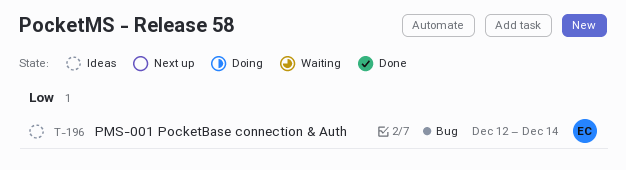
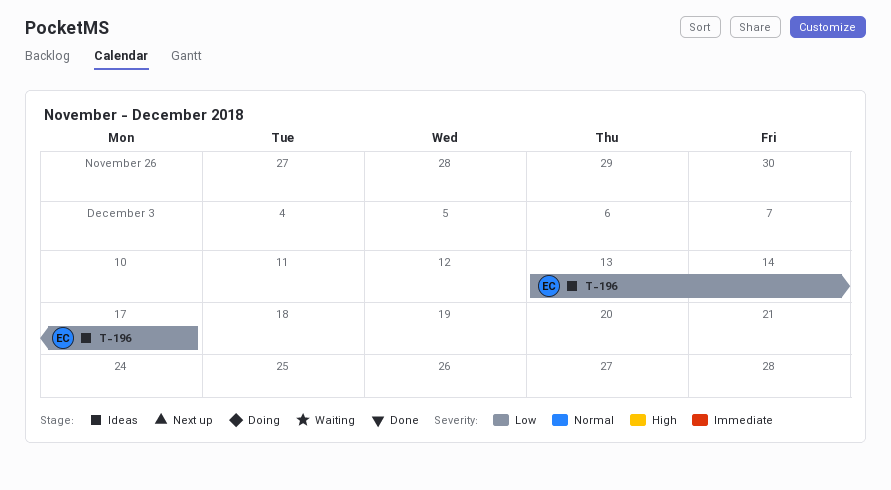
T-196, start: Dec 12 -> Dec 13
T-196, due: Dec 14 -> Dec 17

